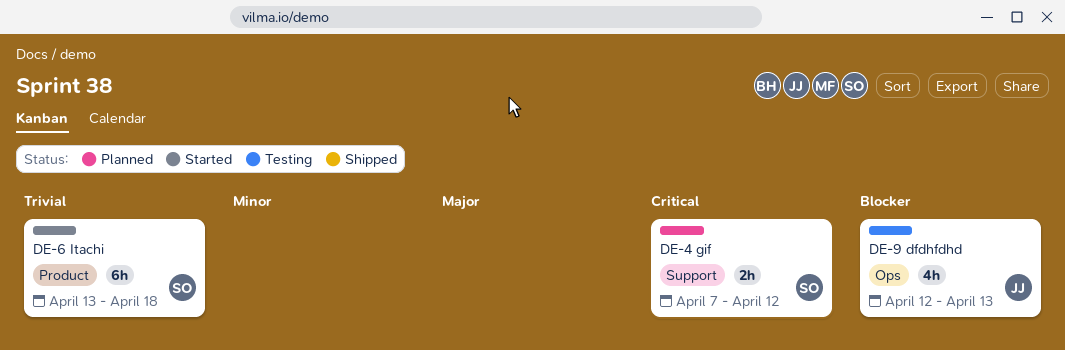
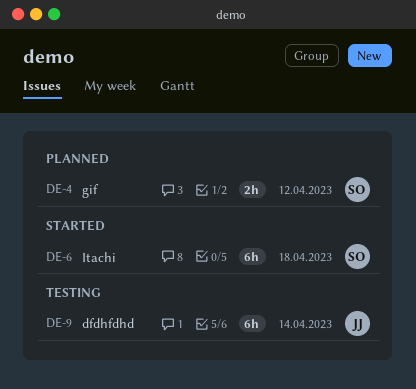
DE-9, estimate: 4h -> 6h
DE-9, due: Apr 13 -> Apr 14

